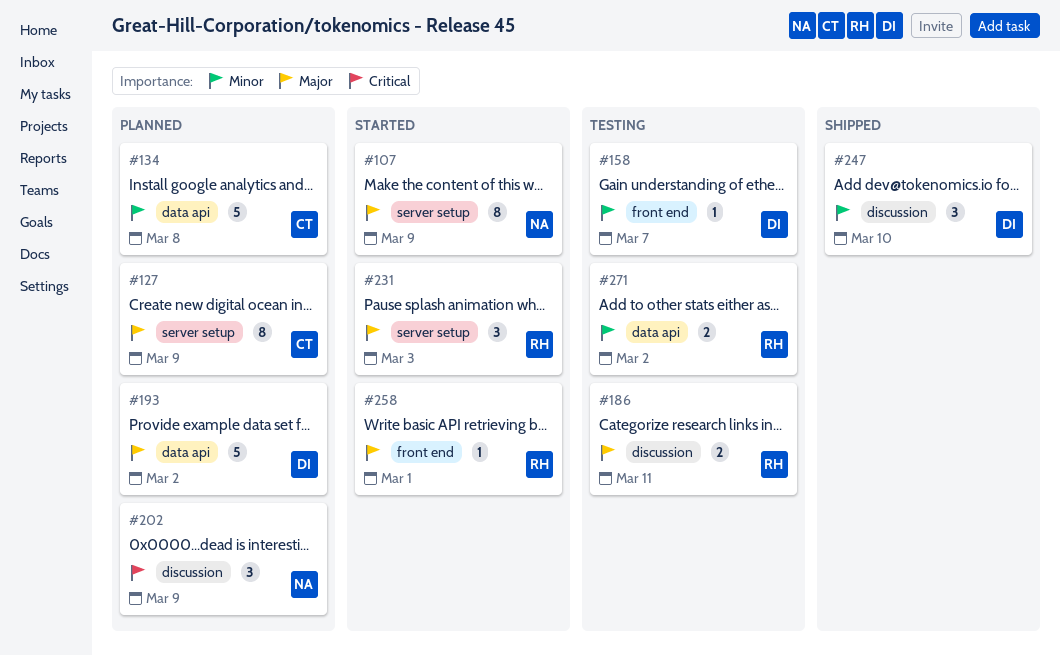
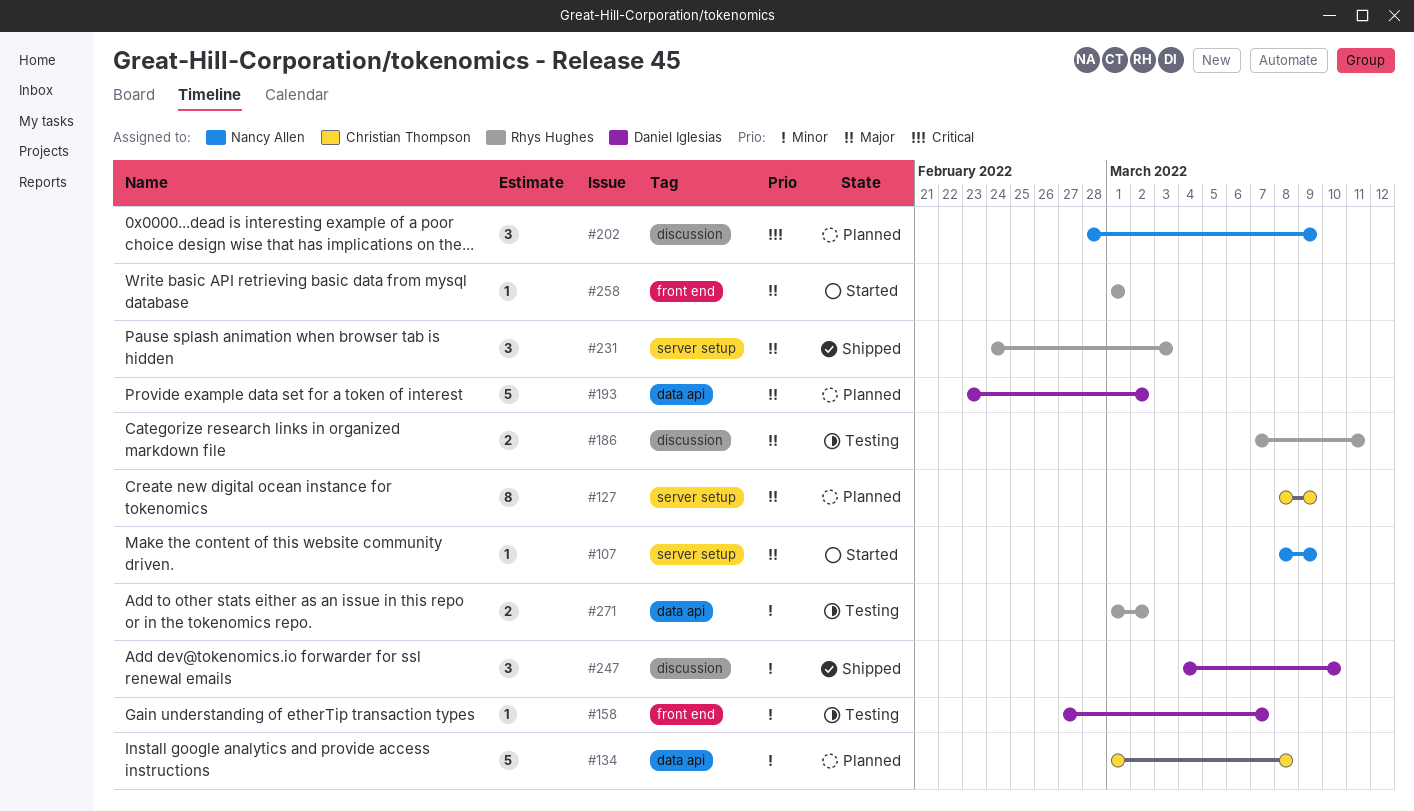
#107, estimate: 8 -> 1
#231, status: Started -> Shipped

